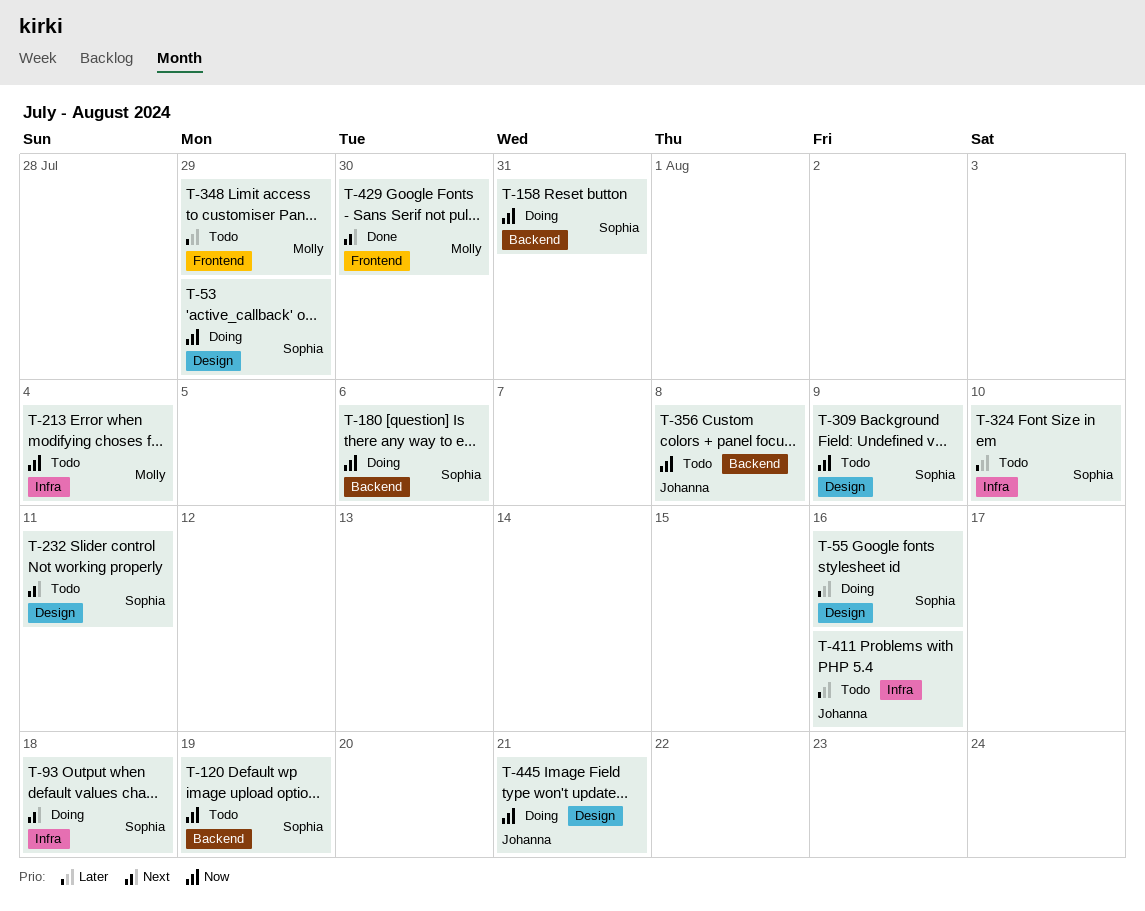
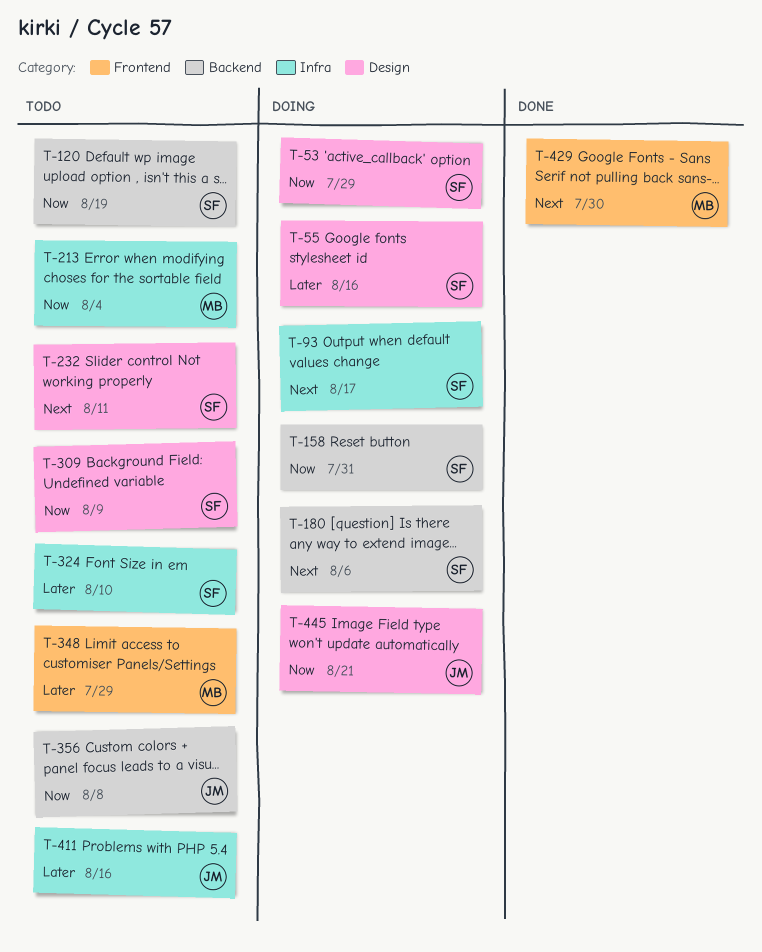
T-93, due: Aug 18 -> Aug 17
T-180, priority: Now -> Next

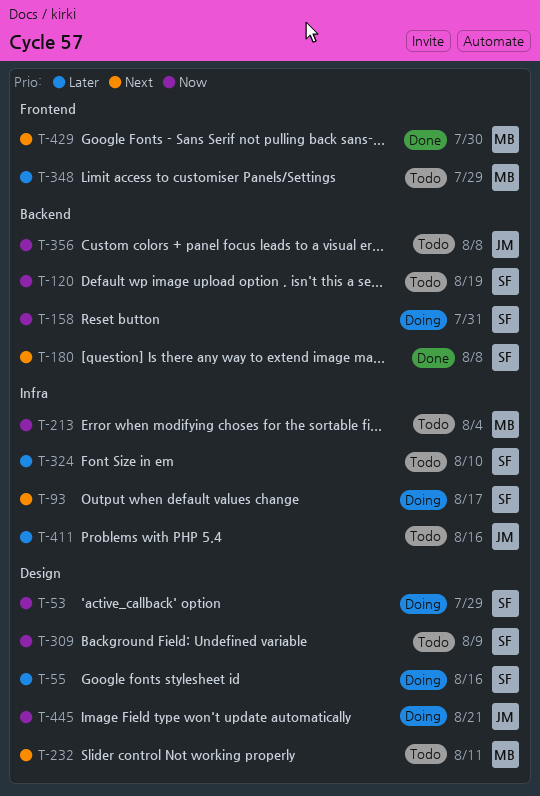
T-180, status: Doing -> Done
T-180, due: Aug 6 -> Aug 8
T-232, owner: SF -> MB

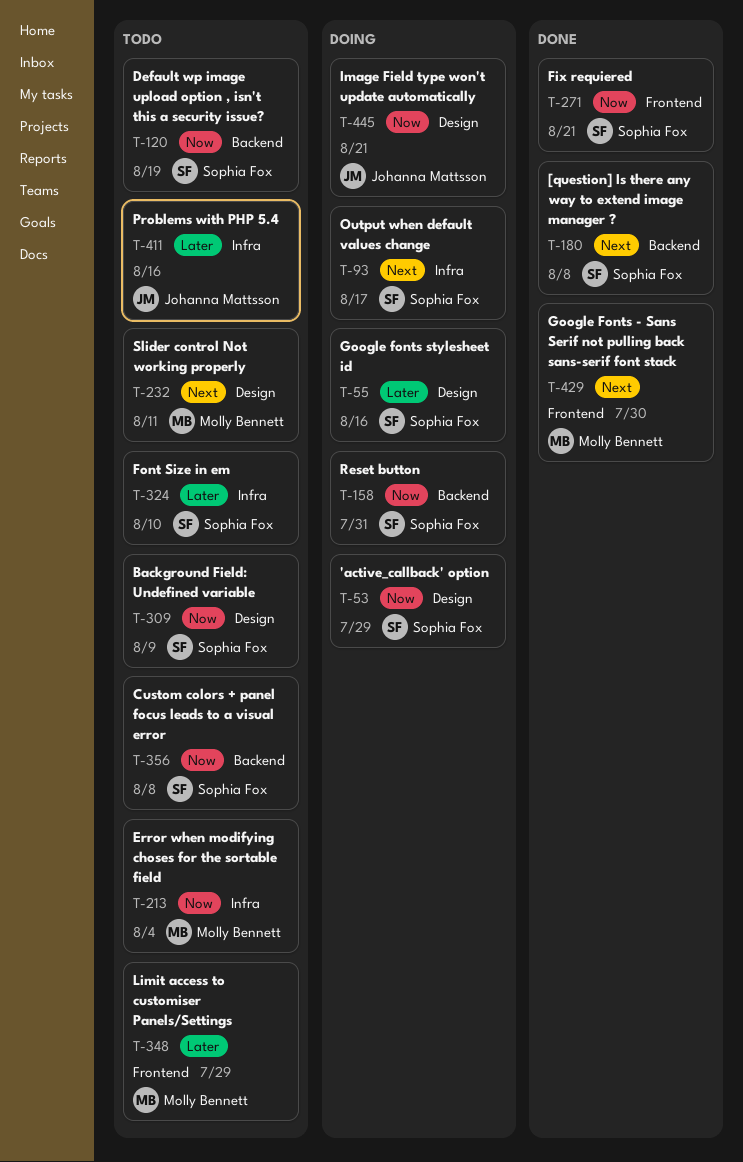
T-271: none -> present
T-356, owner: Johanna Mattsson -> Sophia Fox

